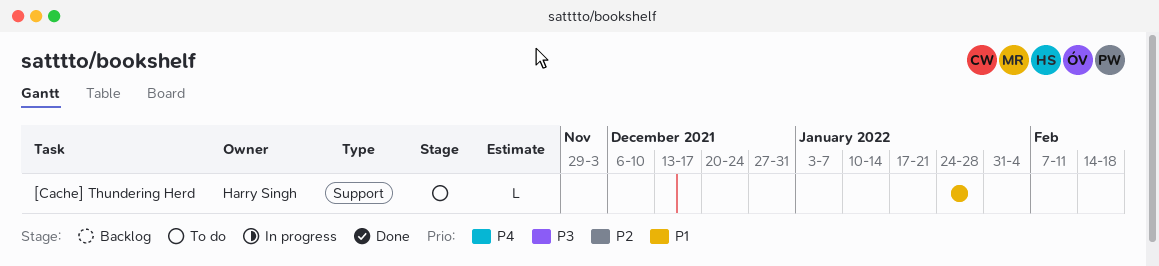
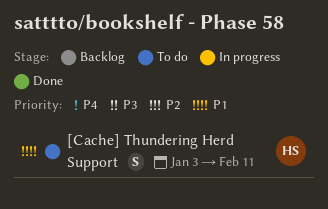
[Cache] Thundering Herd, estimate: L -> S
[Cache] Thundering Herd, start: Jan 24 -> Jan 3
[Cache] Thundering Herd, due: Jan 28 -> Feb 11

